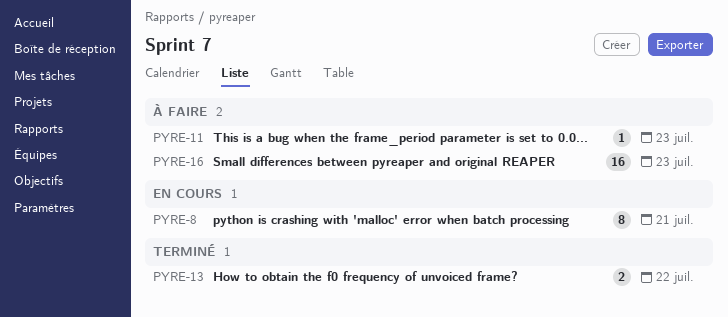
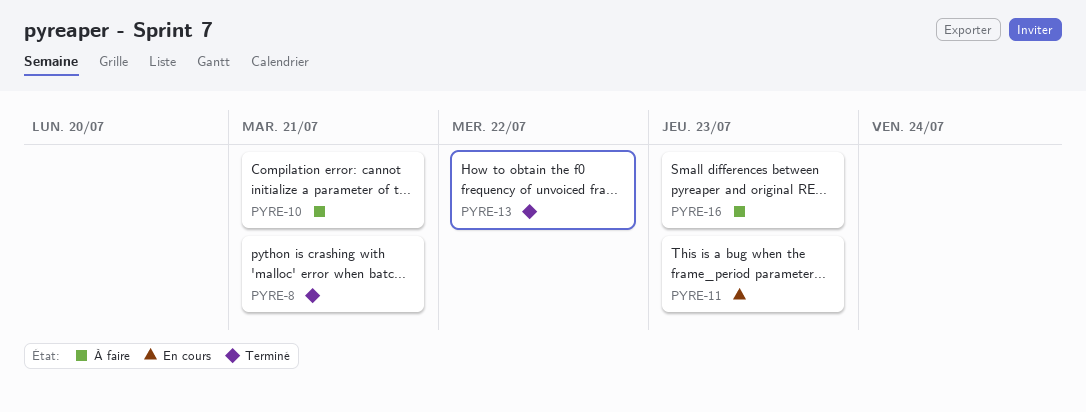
PYRE-8, status: En cours -> Terminé
PYRE-10: none -> present
PYRE-11, status: À faire -> En cours

